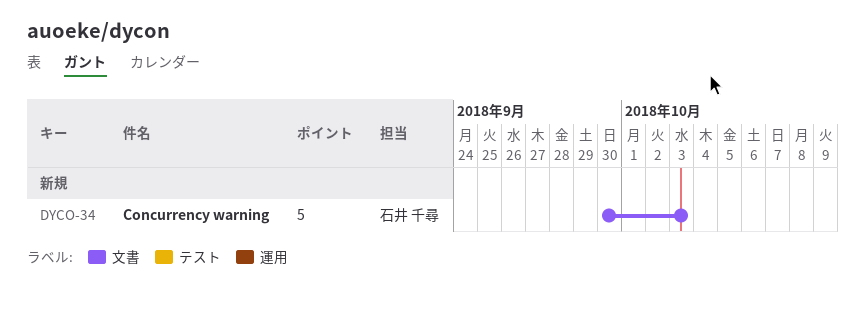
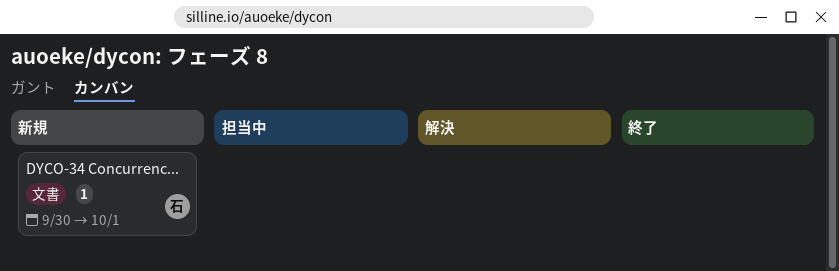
DYCO-34, estimate: 5 -> 1
DYCO-34, due: Oct 3 -> Oct 1

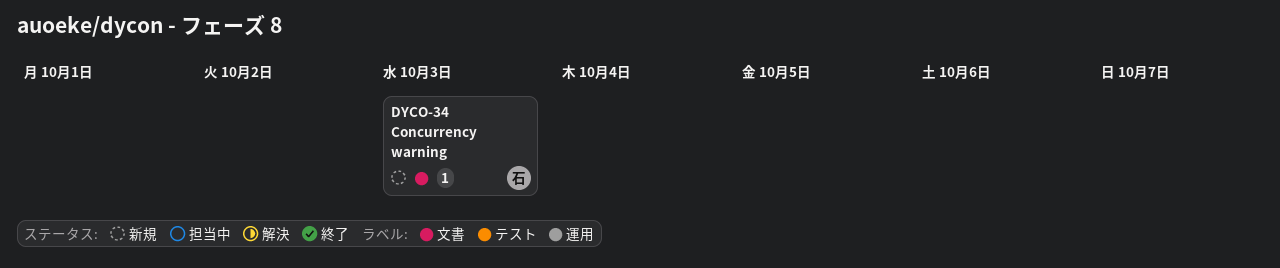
DYCO-34, due: Oct 1 -> Oct 3

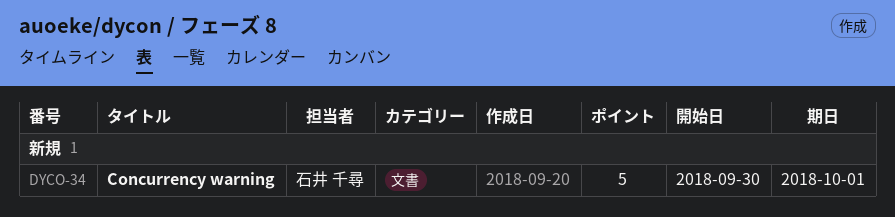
DYCO-34, estimate: 1 -> 5
DYCO-34, due: Oct 3 -> Oct 1

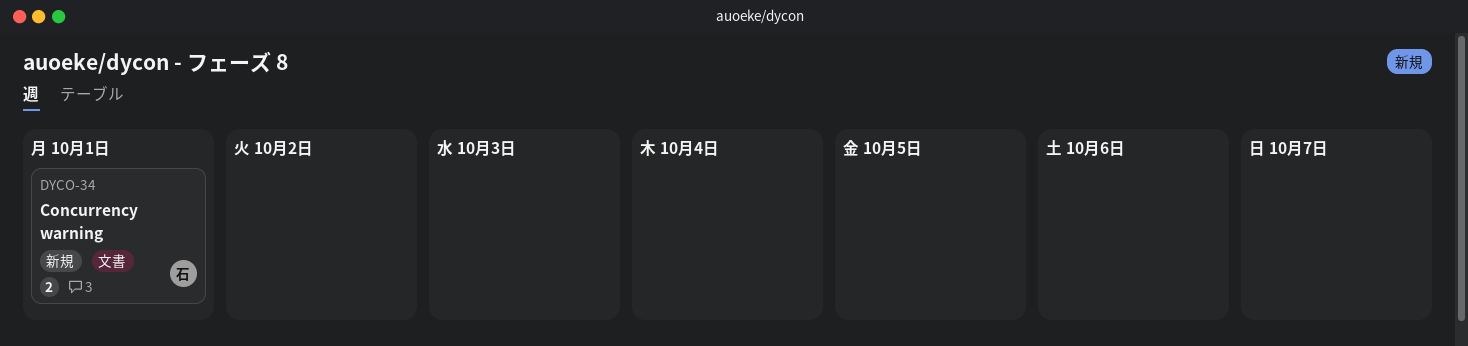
DYCO-34, estimate: 5 -> 2

